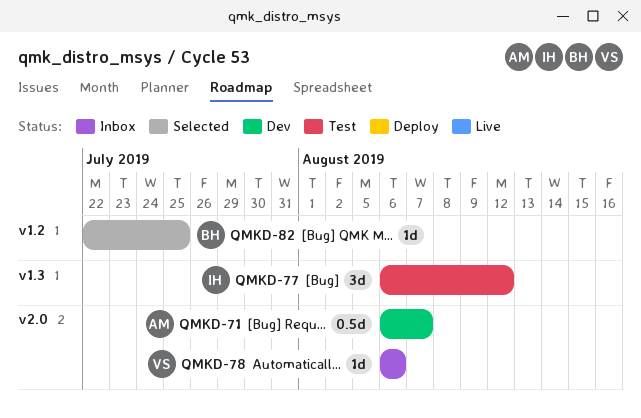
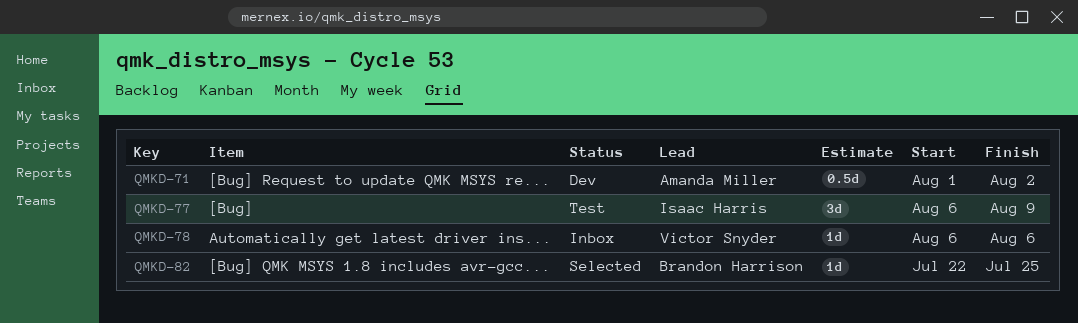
QMKD-71, start: Aug 6 -> Aug 1
QMKD-71, due: Aug 7 -> Aug 2
QMKD-77, due: Aug 12 -> Aug 9

